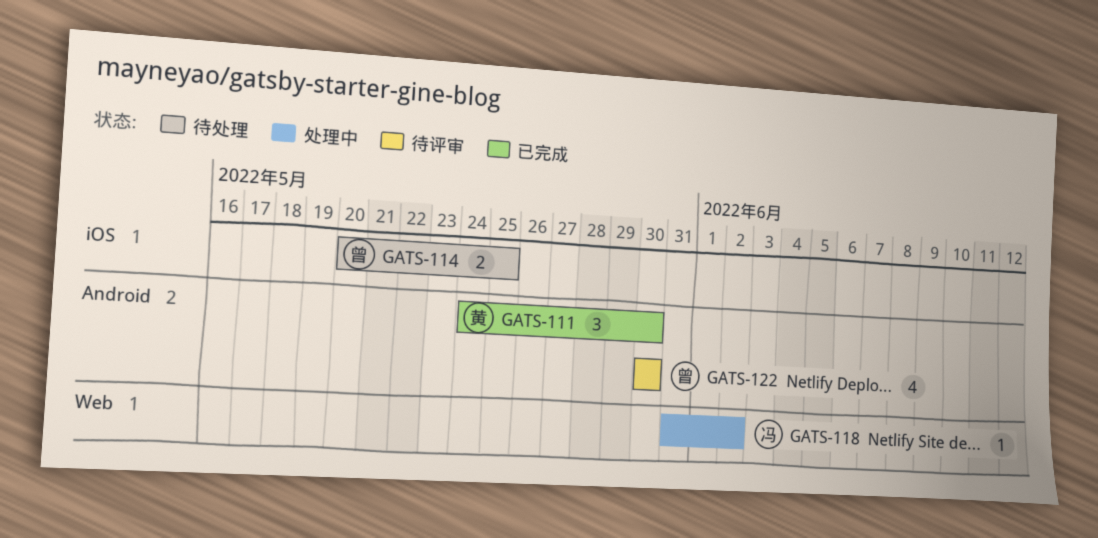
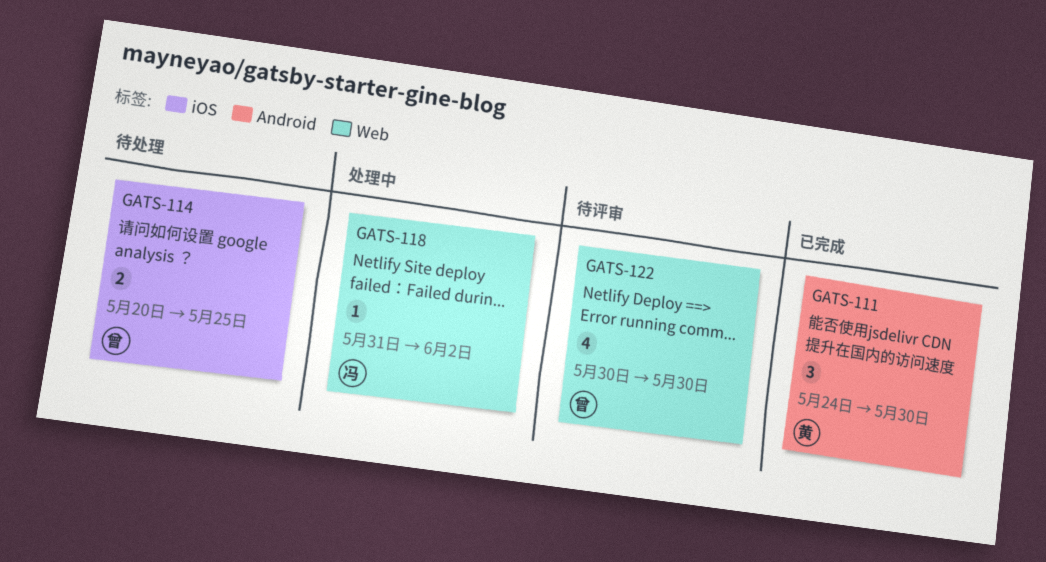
GATS-122, label: Android -> Web

